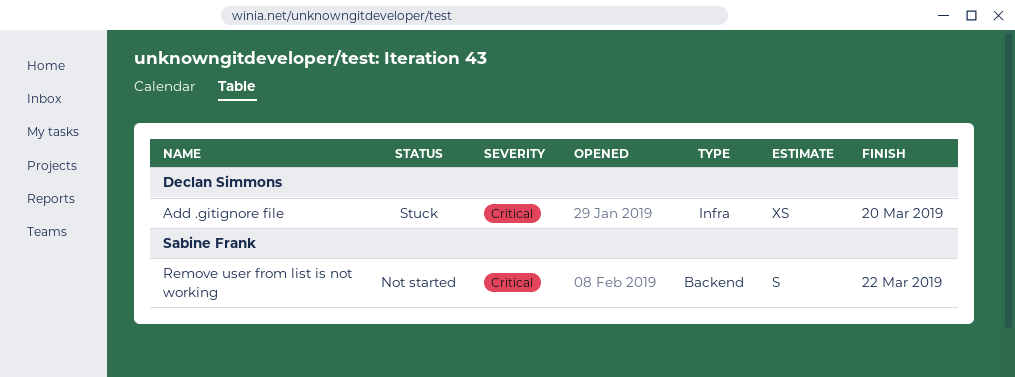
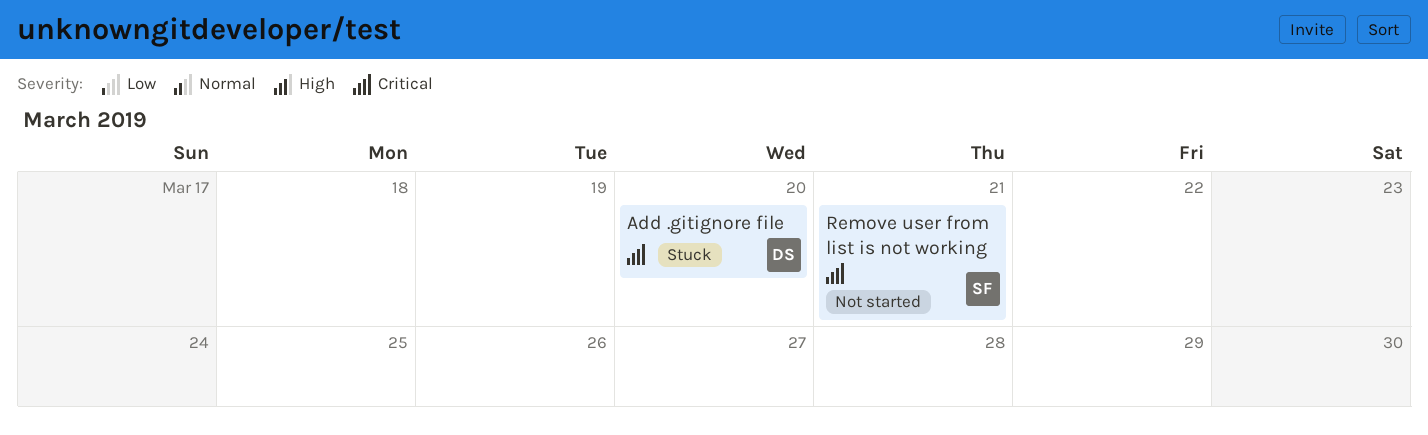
Remove user from list is not working, due: Mar 22 -> Mar 21

